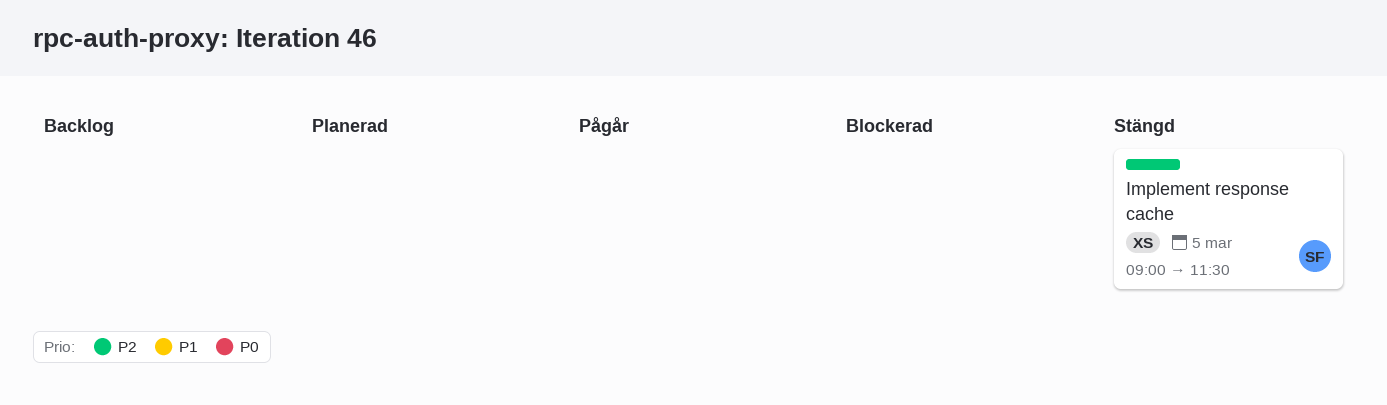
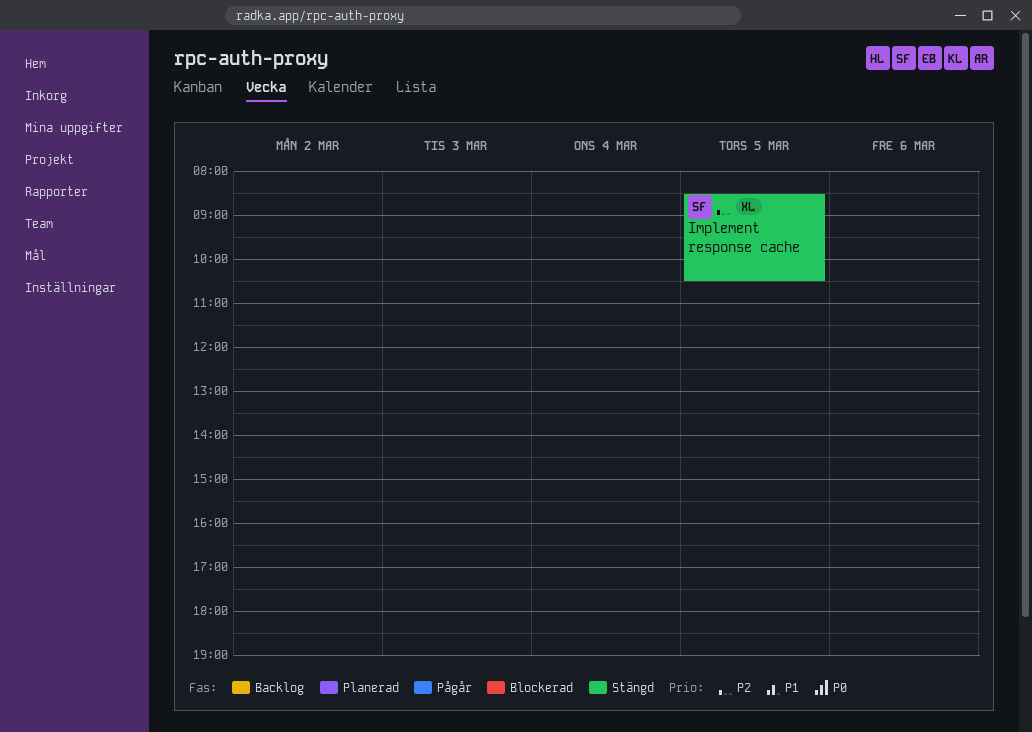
Implement response cache, estimate: XS -> XL
Implement response cache, begins: 09:00 -> 08:30
Implement response cache, ends: 11:30 -> 10:30

